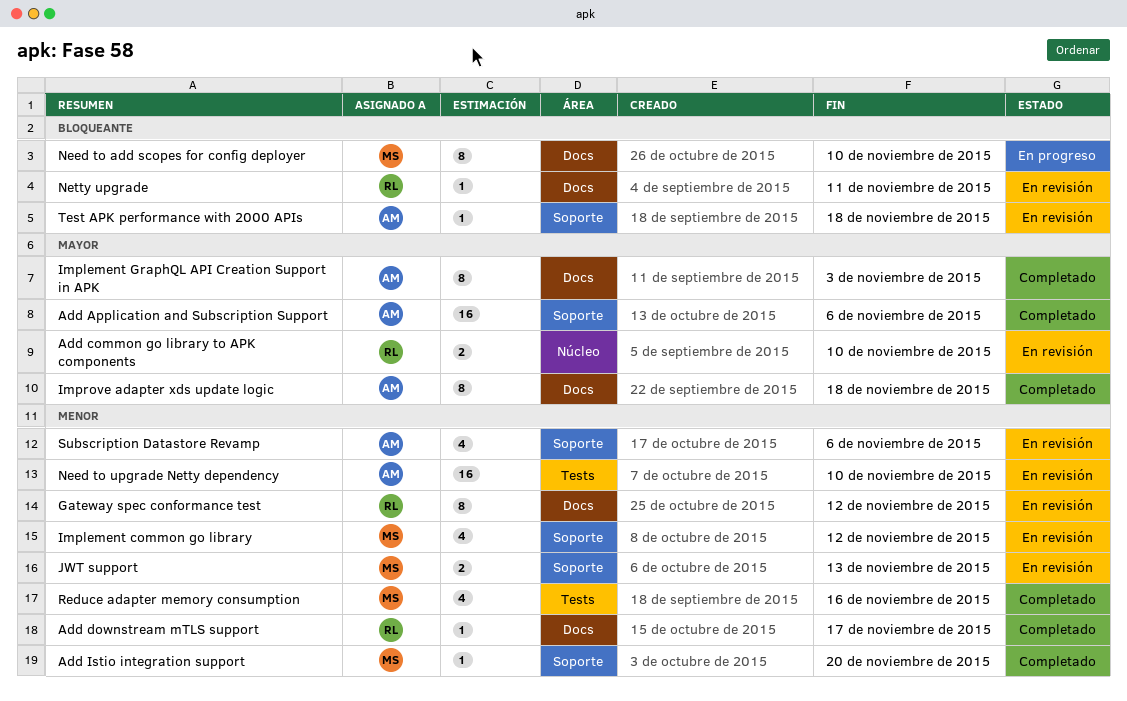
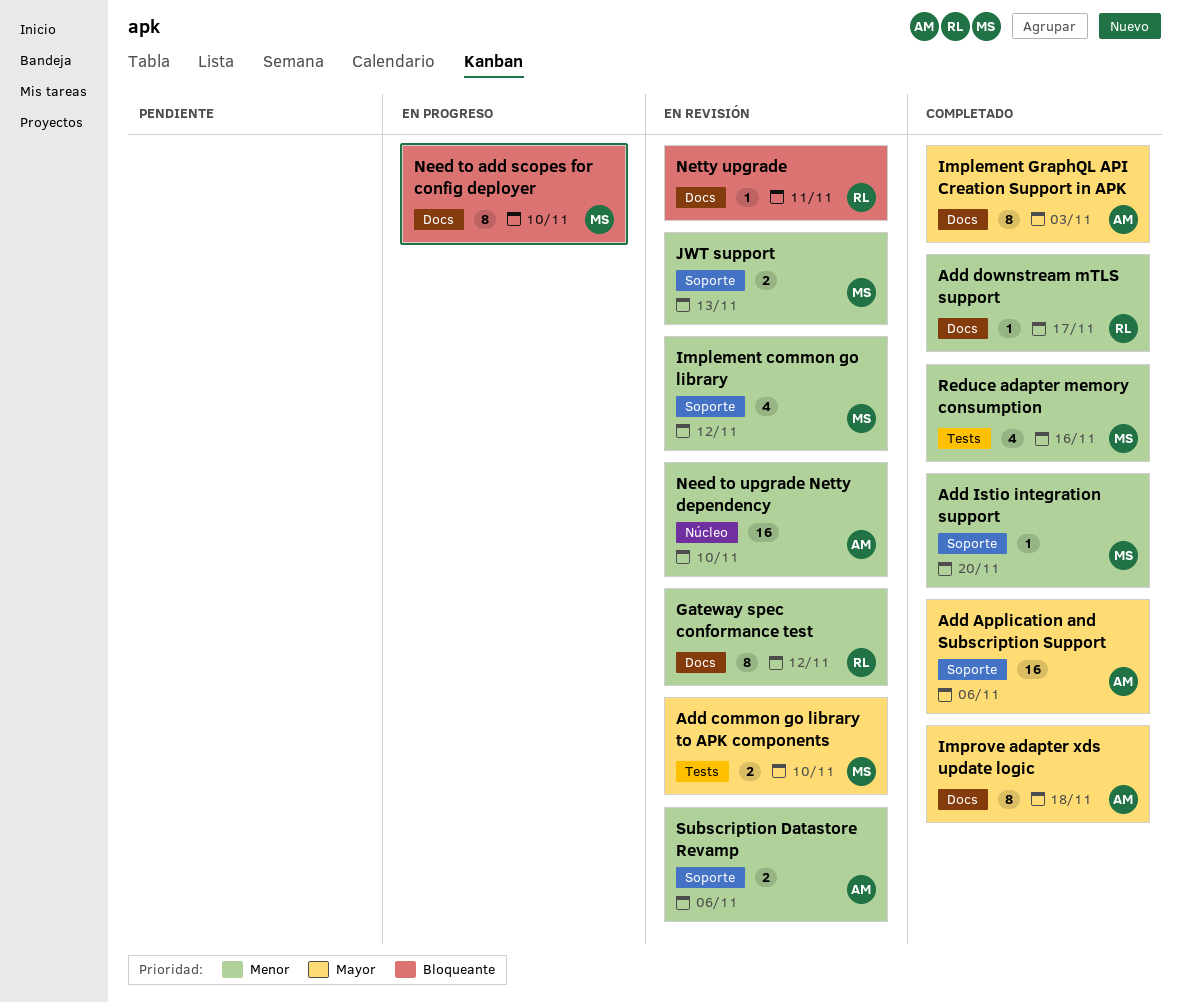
Add common go library to APK components, owner: RL -> MS
Add common go library to APK components, label: Núcleo -> Tests
Need to upgrade Netty dependency, label: Tests -> Núcleo
Subscription Datastore Revamp, estimate: 4 -> 2
Test APK performance with 2000 APIs: present -> none

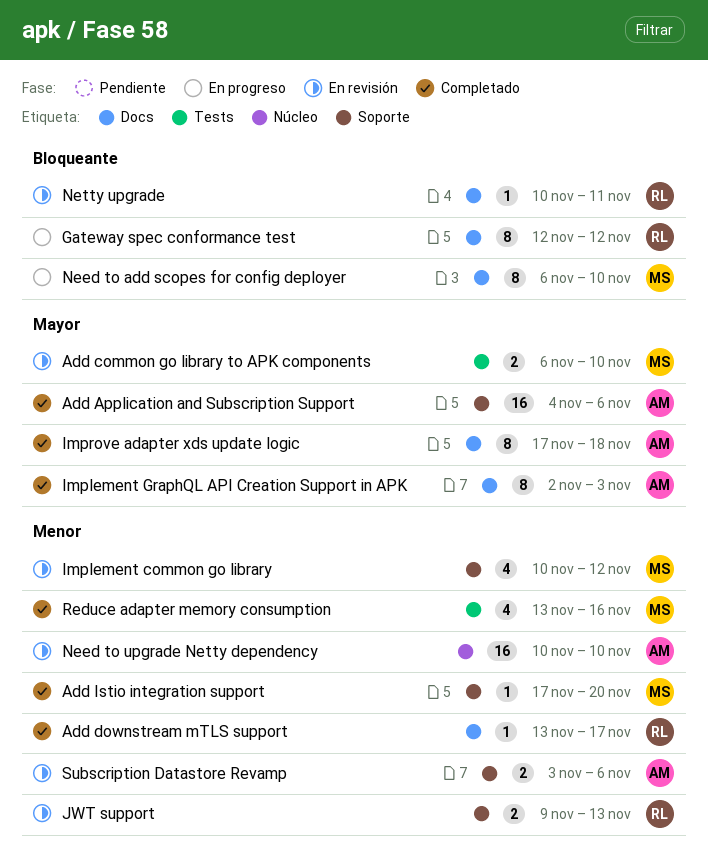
Gateway spec conformance test, status: En revisión -> En progreso
Gateway spec conformance test, priority: Menor -> Bloqueante
JWT support, owner: MS -> RL

